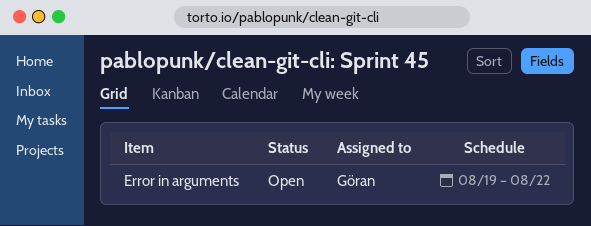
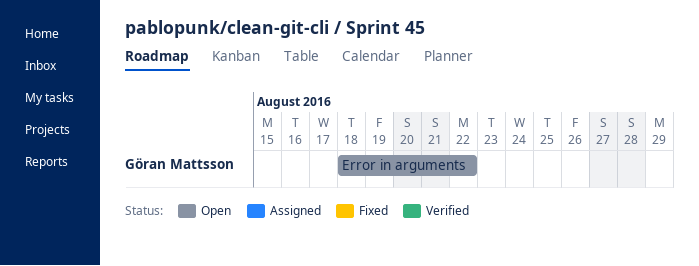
Error in arguments, start: Aug 19 -> Aug 18

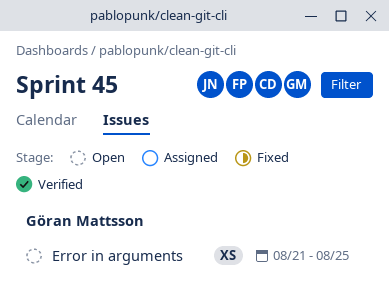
Error in arguments, start: Aug 18 -> Aug 21
Error in arguments, due: Aug 22 -> Aug 25

